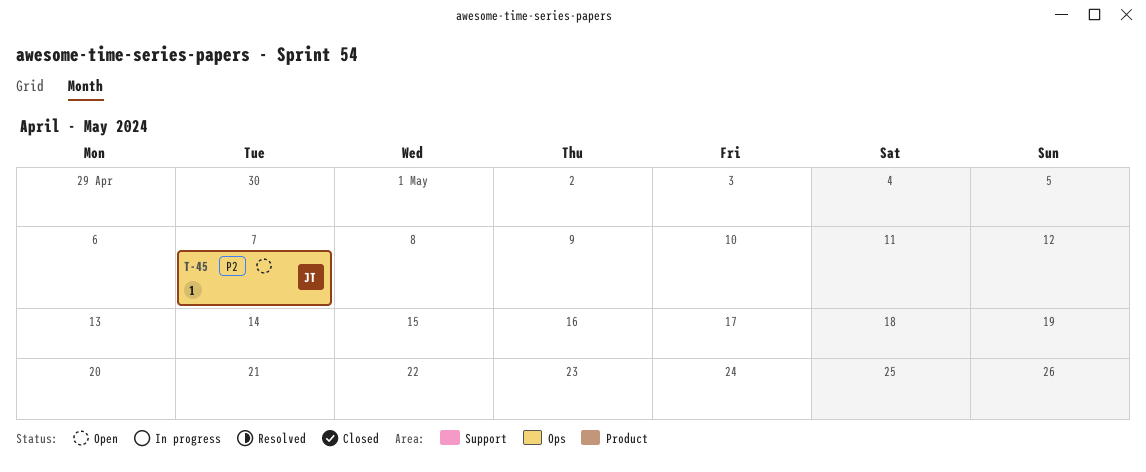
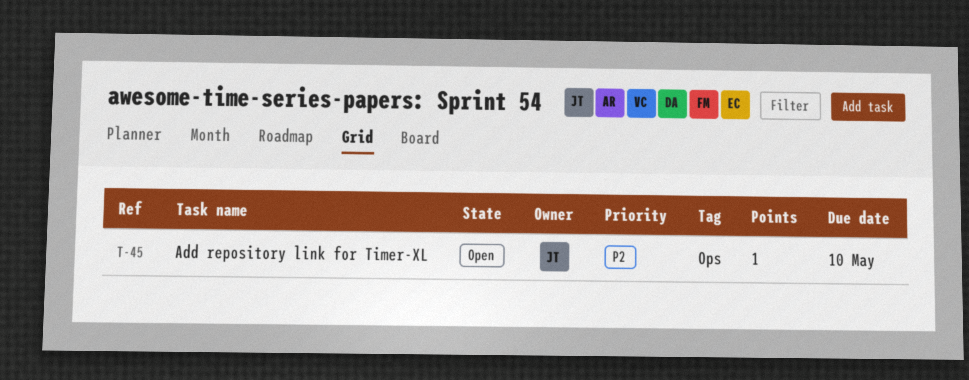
T-45, due: May 7 -> May 10

